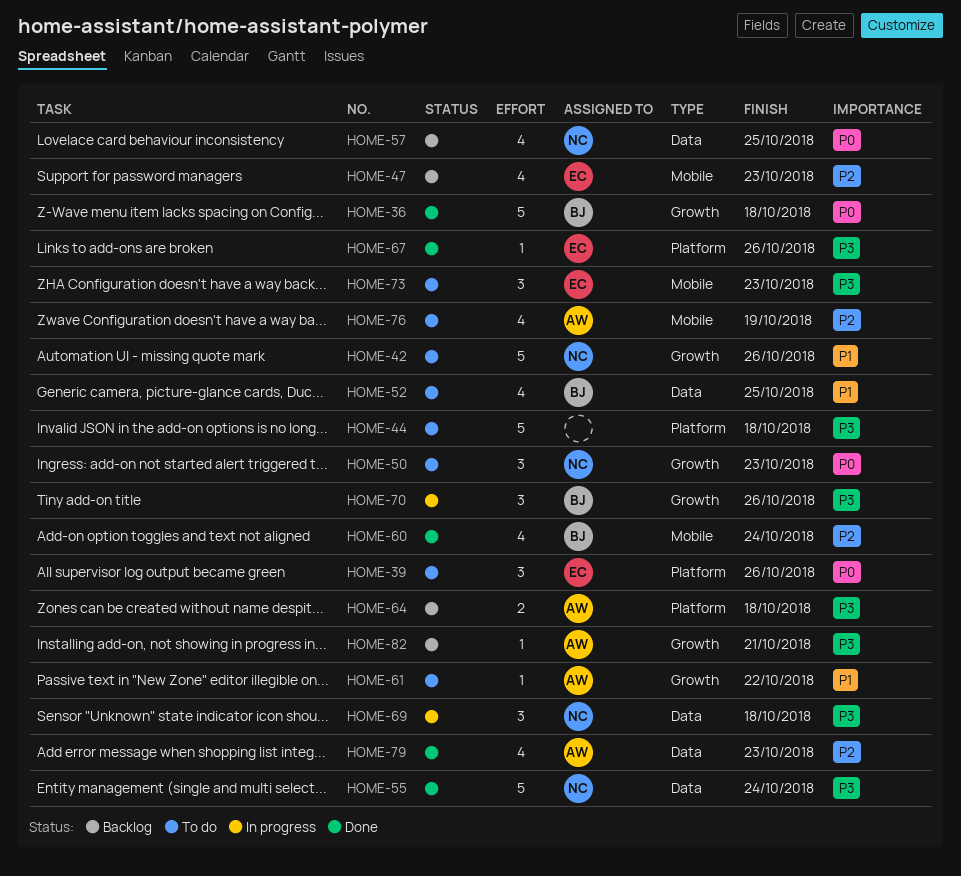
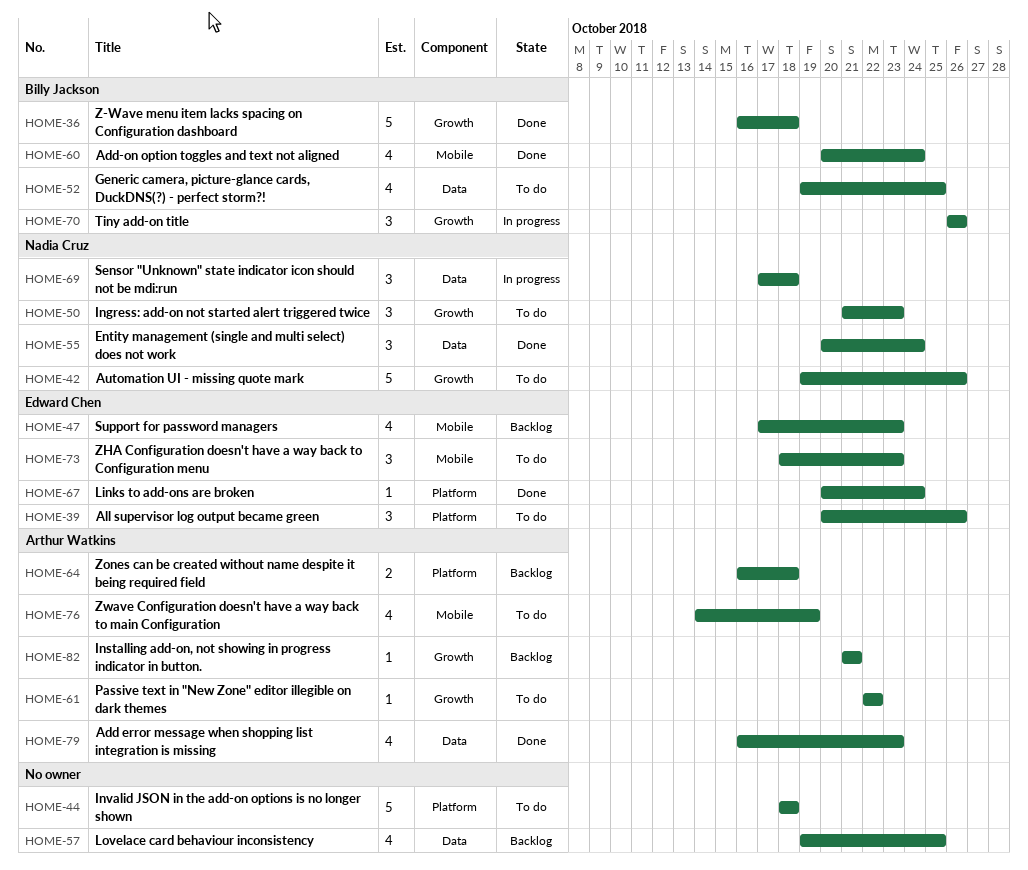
HOME-55, estimate: 5 -> 3
HOME-57, owner: Nadia Cruz -> none
HOME-67, due: Oct 26 -> Oct 24

